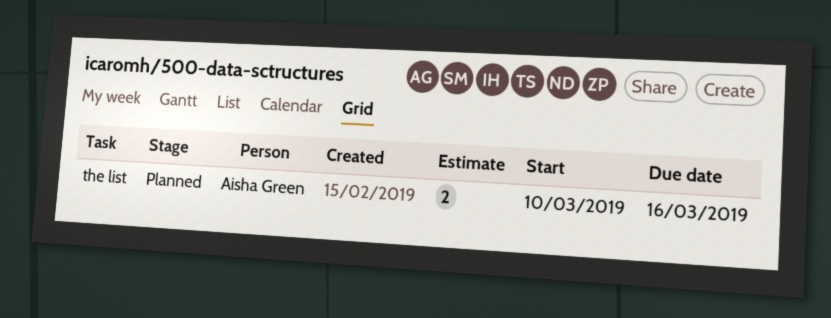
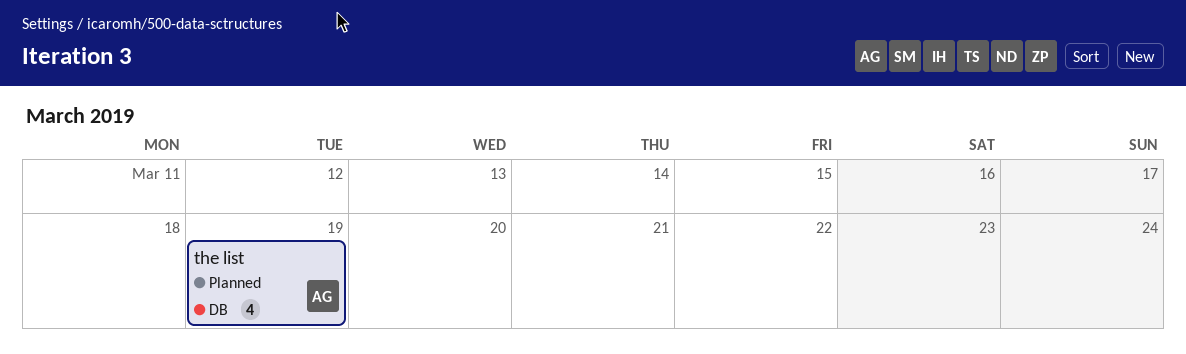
the list, estimate: 2 -> 4
the list, due: Mar 16 -> Mar 19

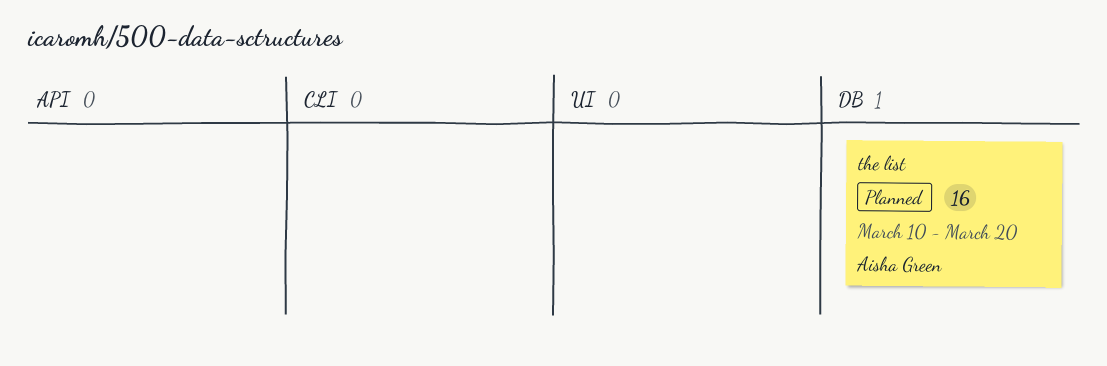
the list, estimate: 4 -> 16
the list, due: Mar 19 -> Mar 20

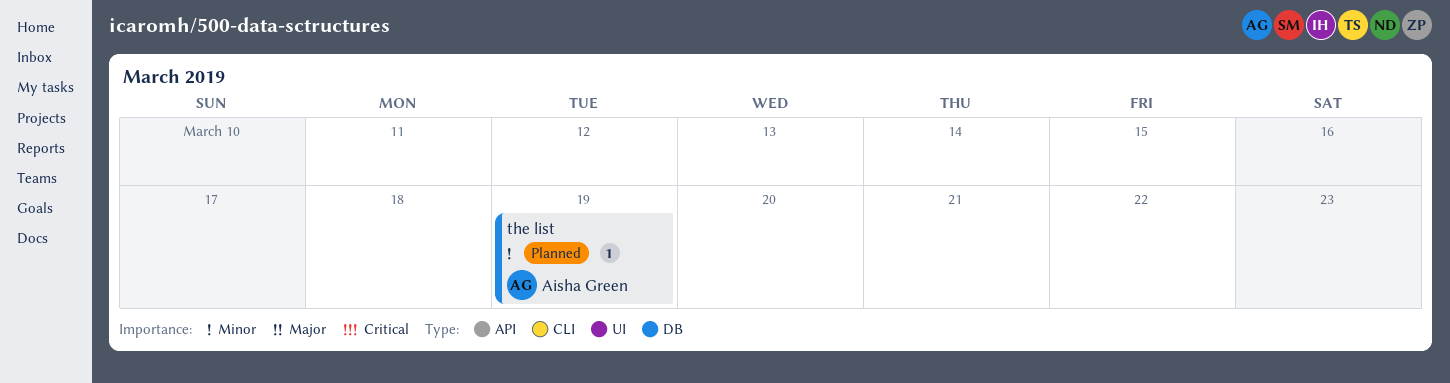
the list, estimate: 16 -> 1
the list, due: Mar 20 -> Mar 19

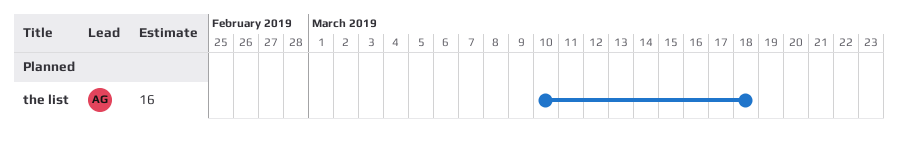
the list, estimate: 1 -> 16
the list, due: Mar 19 -> Mar 18

